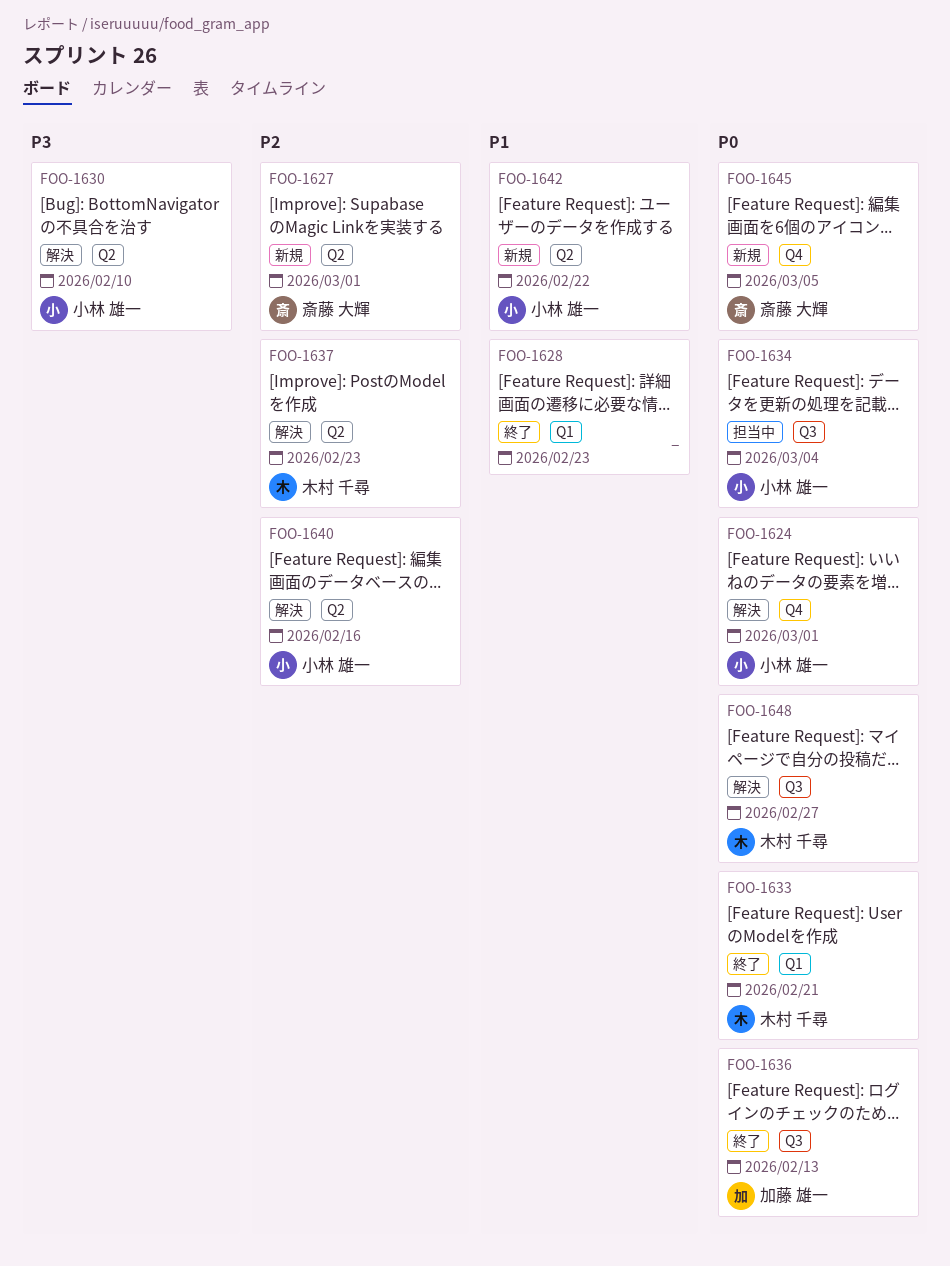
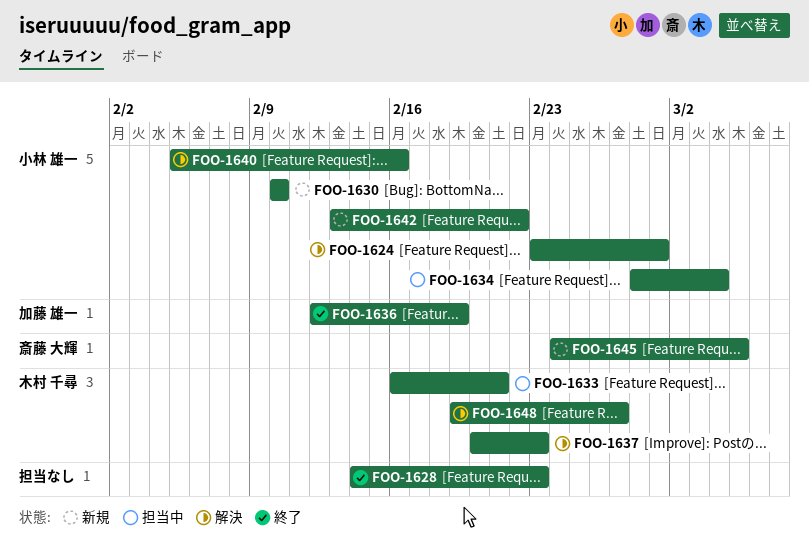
FOO-1627: present -> none
FOO-1630, status: 解決 -> 新規
FOO-1633, status: 終了 -> 担当中
FOO-1636, due: Feb 13 -> Feb 19

